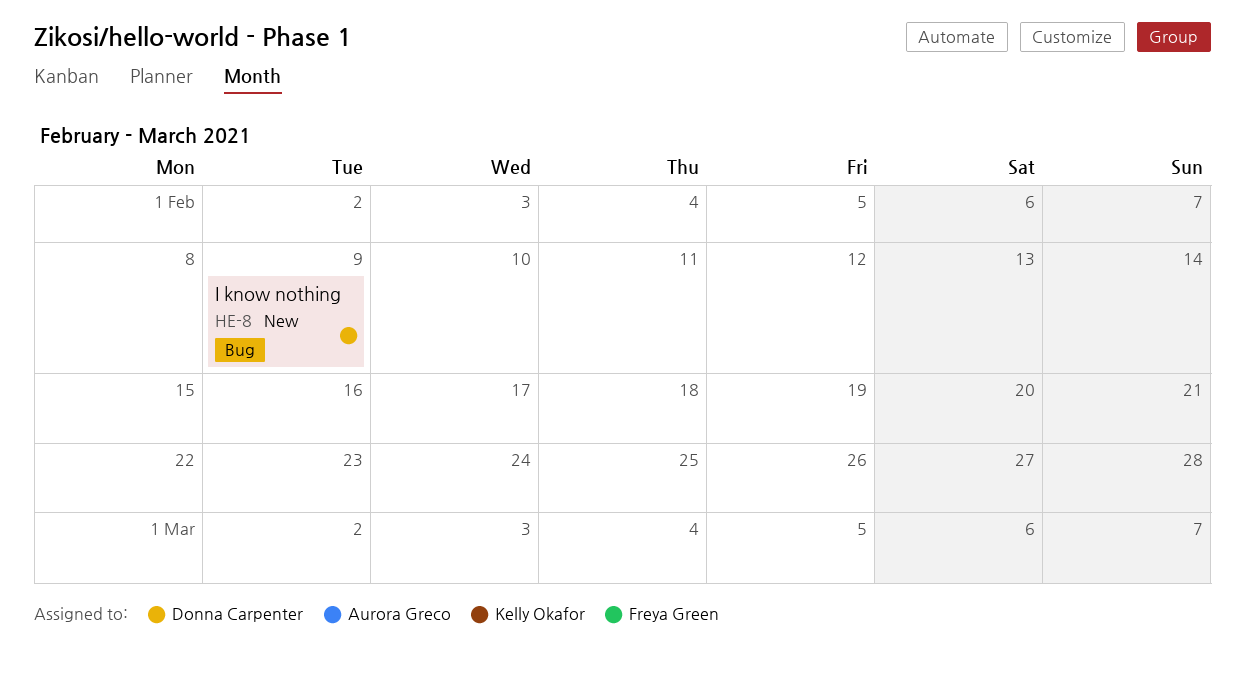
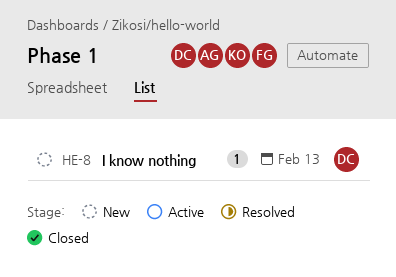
HE-8, due: Feb 9 -> Feb 13

